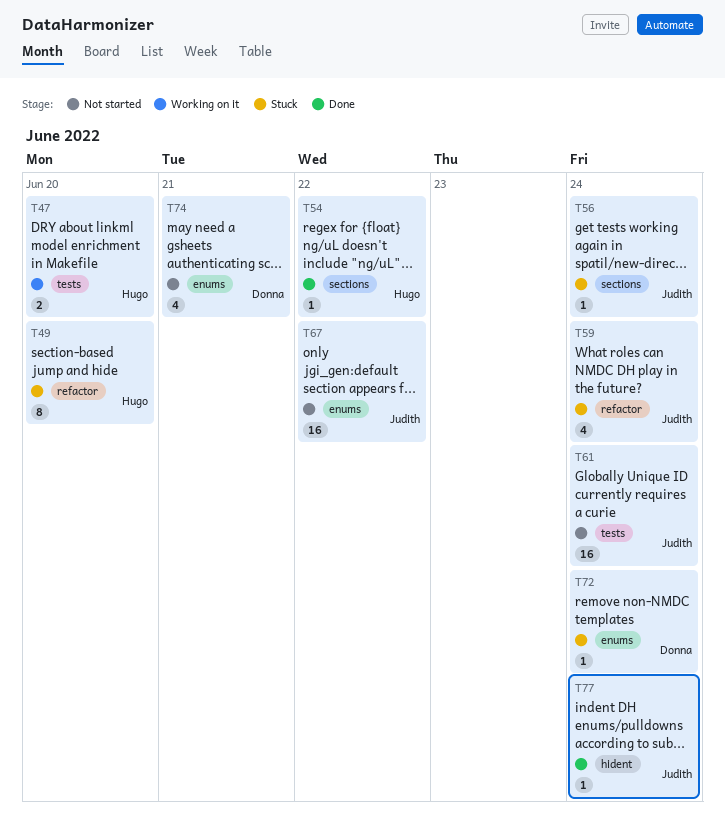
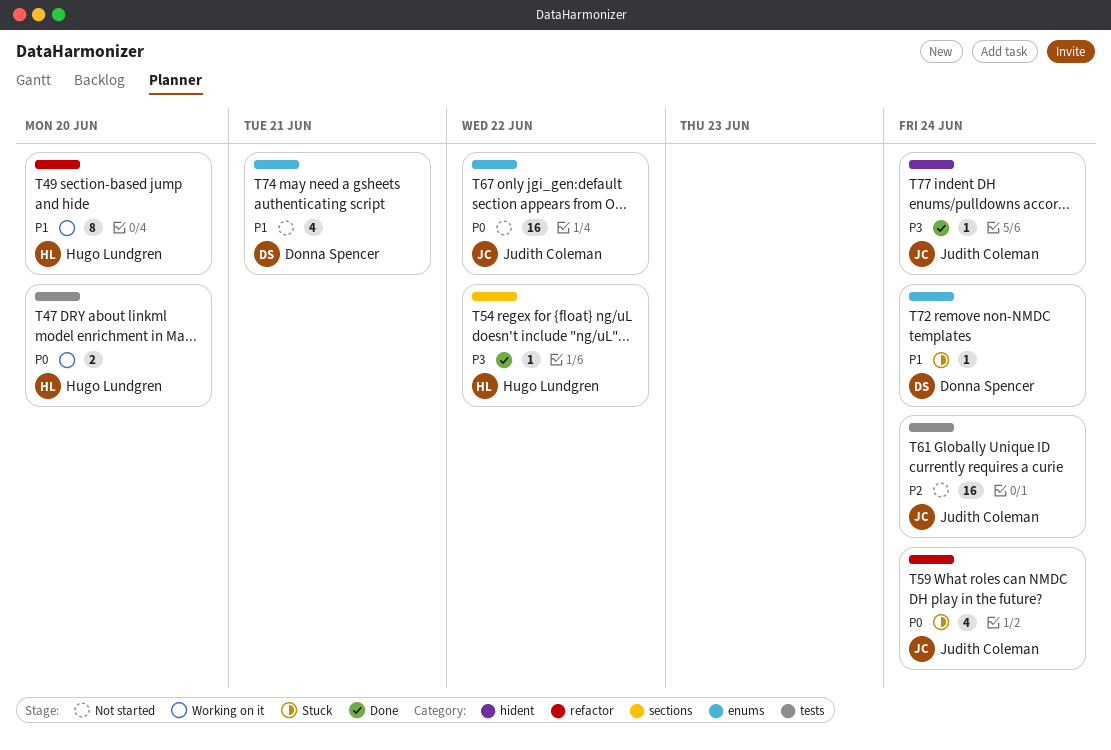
T49, status: Stuck -> Working on it
T56: present -> none

